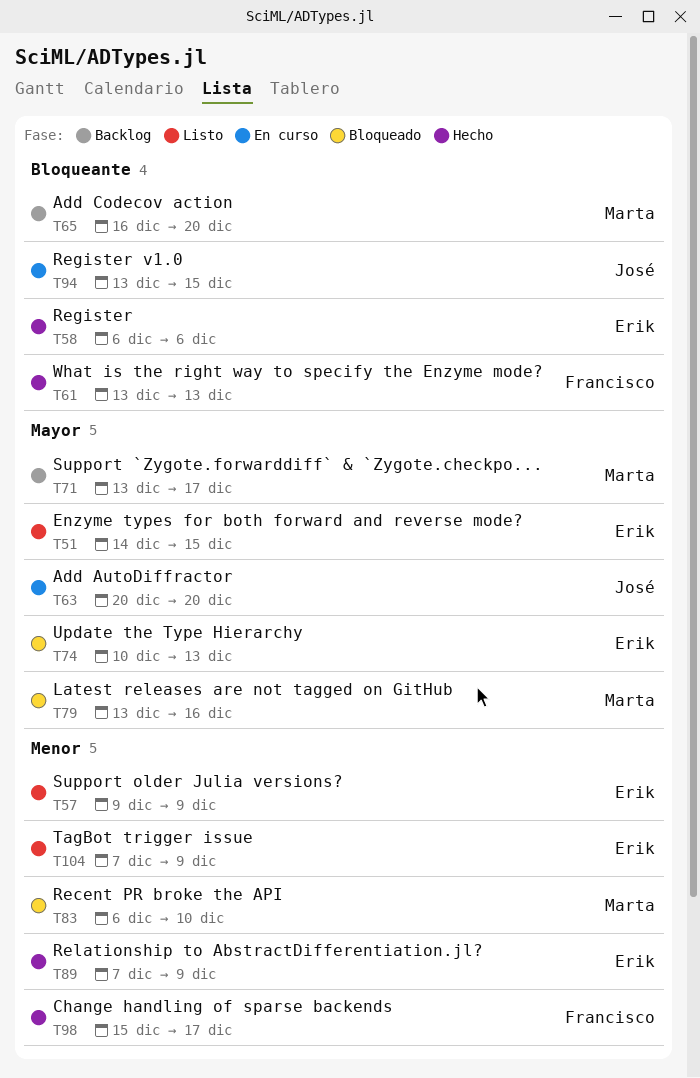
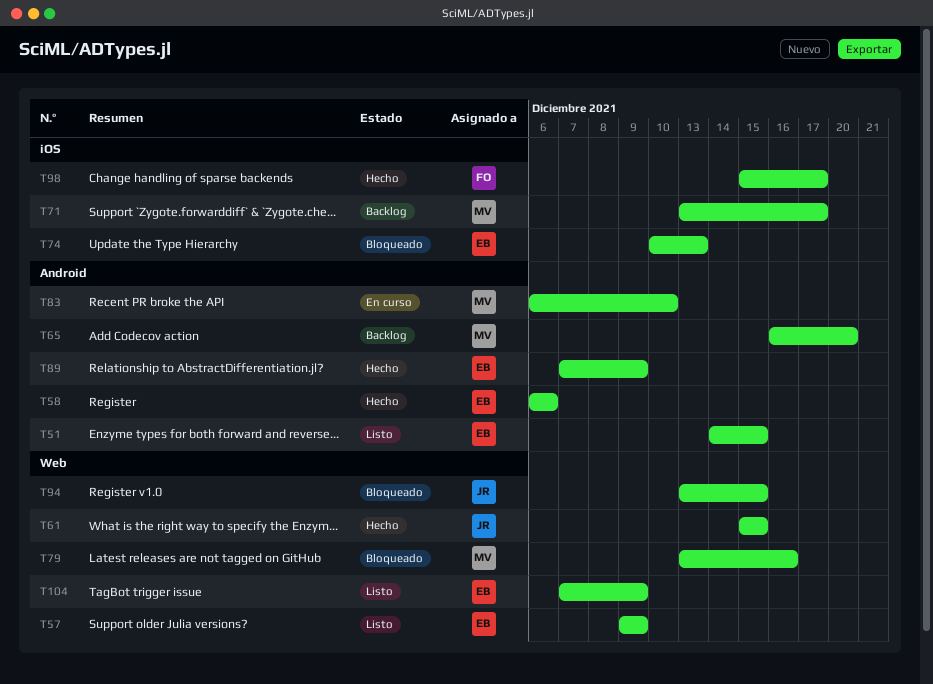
T61, owner: Francisco -> José
T61, start: Dec 13 -> Dec 15
T61, due: Dec 13 -> Dec 15
T63: present -> none
T83, status: Bloqueado -> En curso
T94, status: En curso -> Bloqueado

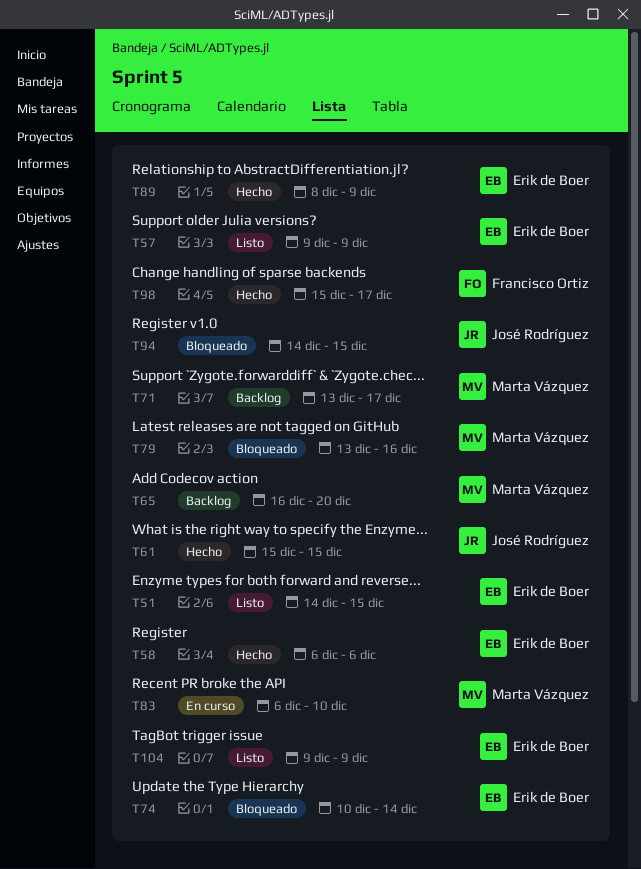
T74, due: Dec 13 -> Dec 14
T89, start: Dec 7 -> Dec 8
T94, start: Dec 13 -> Dec 14
T104, start: Dec 7 -> Dec 9

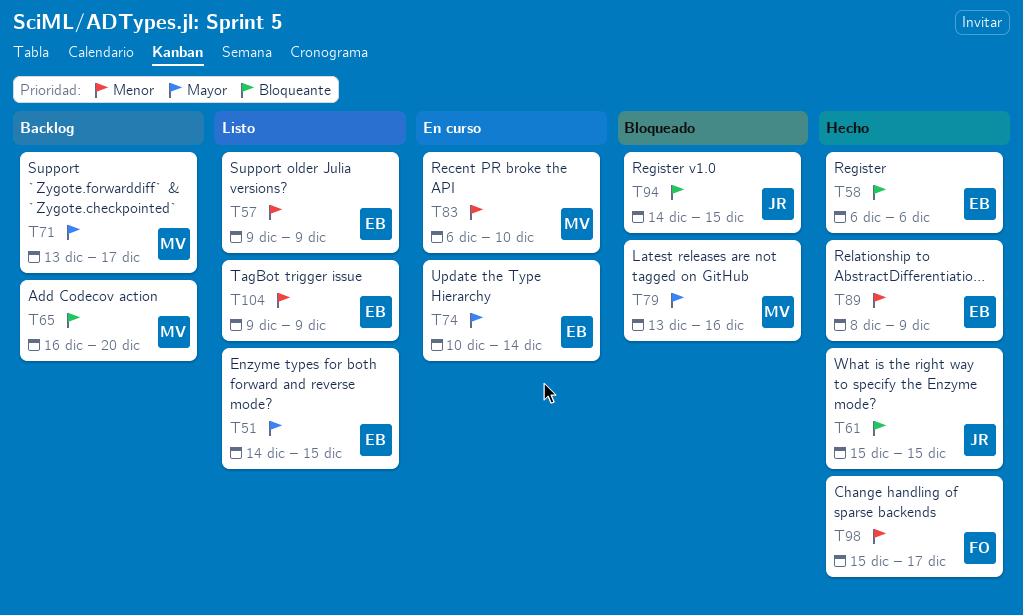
T74, status: Bloqueado -> En curso

